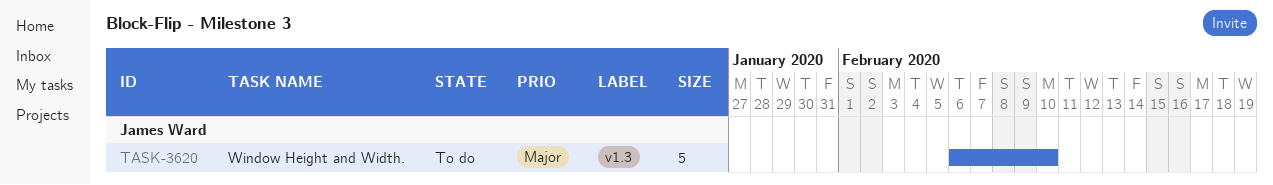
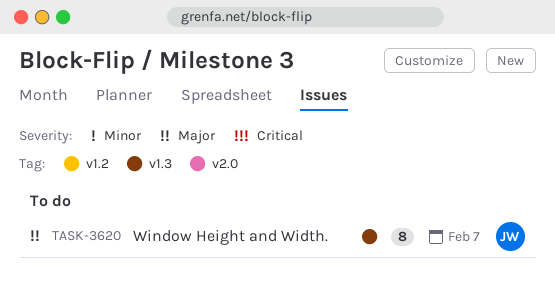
TASK-3620, estimate: 5 -> 8
TASK-3620, due: Feb 10 -> Feb 7

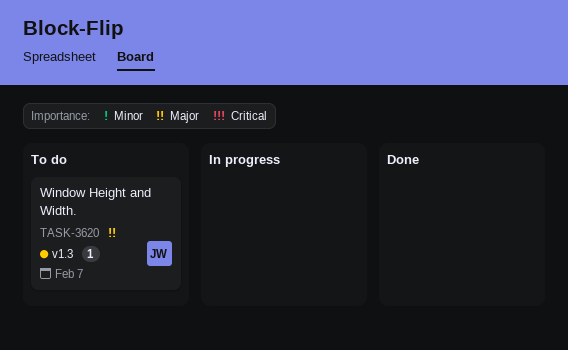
TASK-3620, estimate: 8 -> 1

